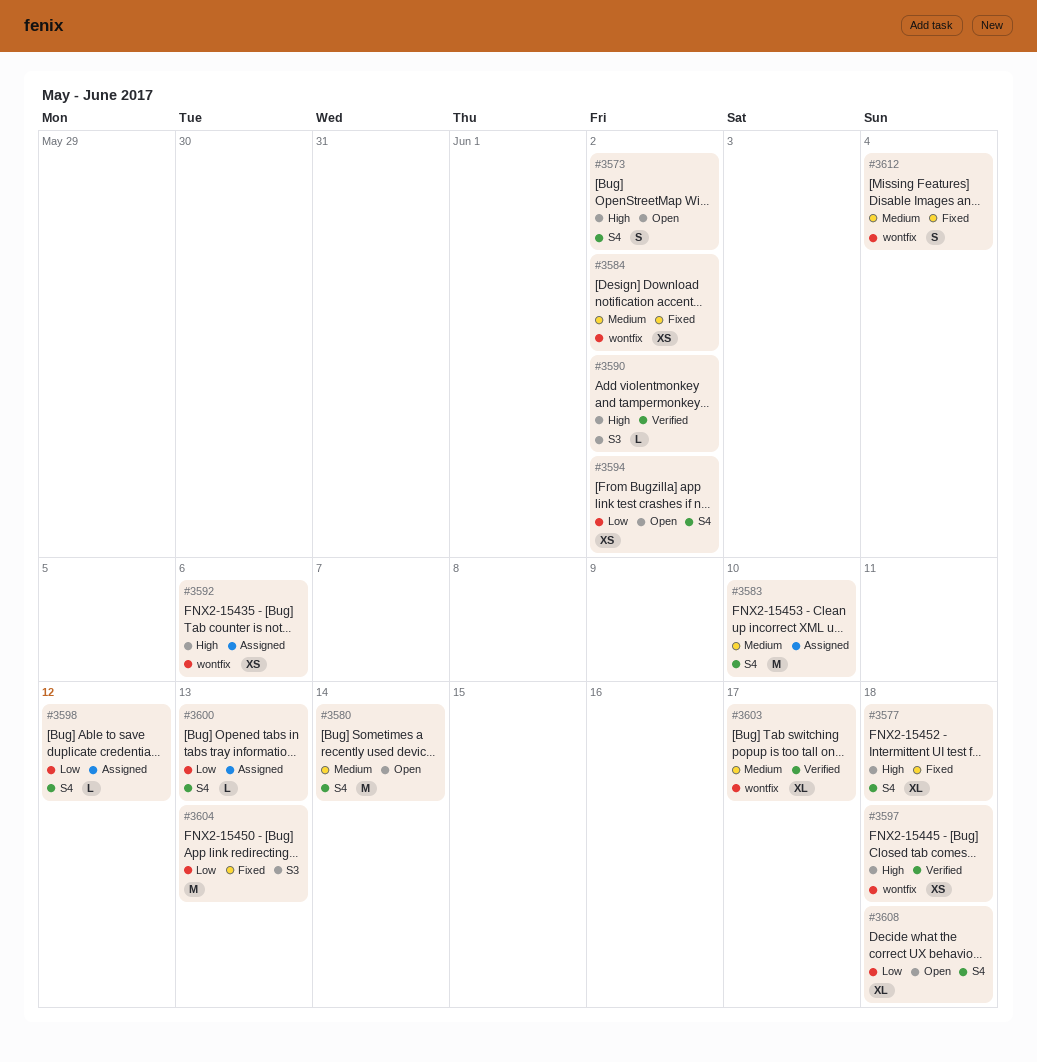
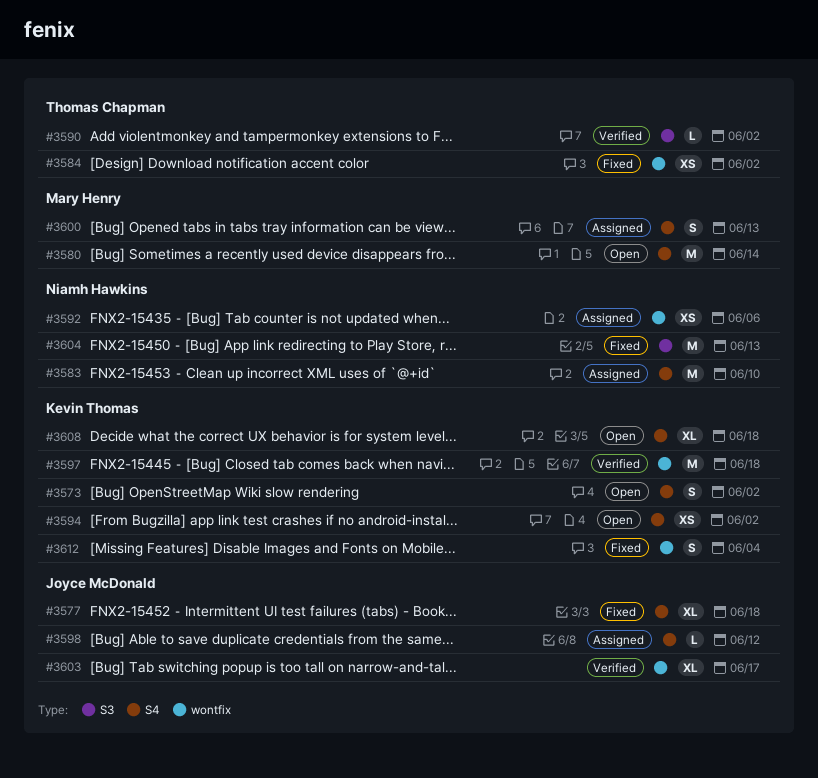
#3597, estimate: XS -> M
#3600, estimate: L -> S

